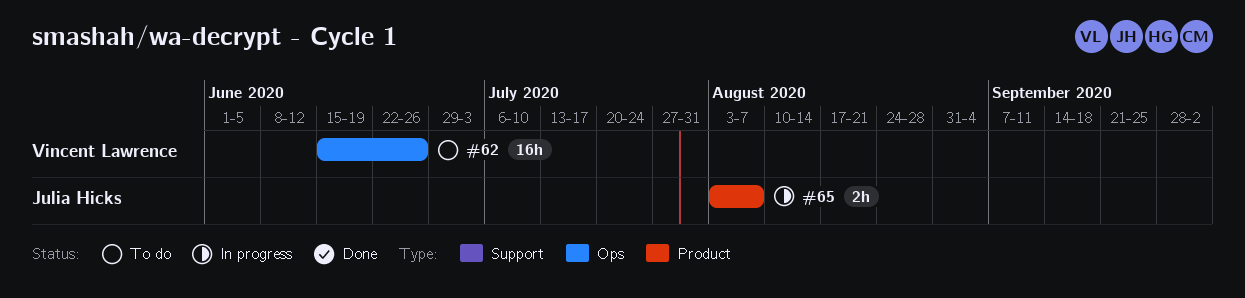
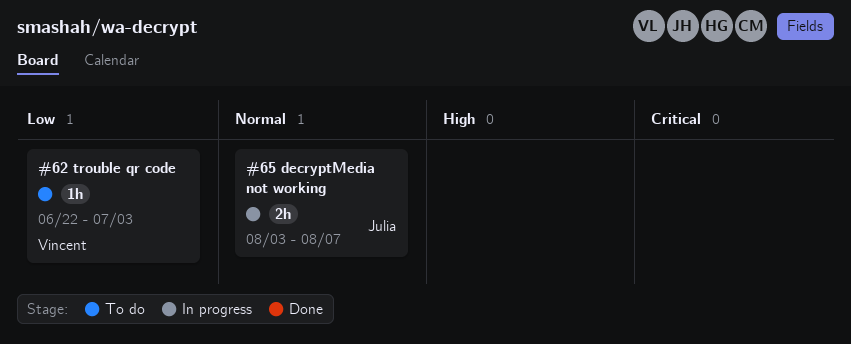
#62, estimate: 16h -> 1h
#62, start: Jun 15 -> Jun 22
#62, due: Jun 26 -> Jul 3

